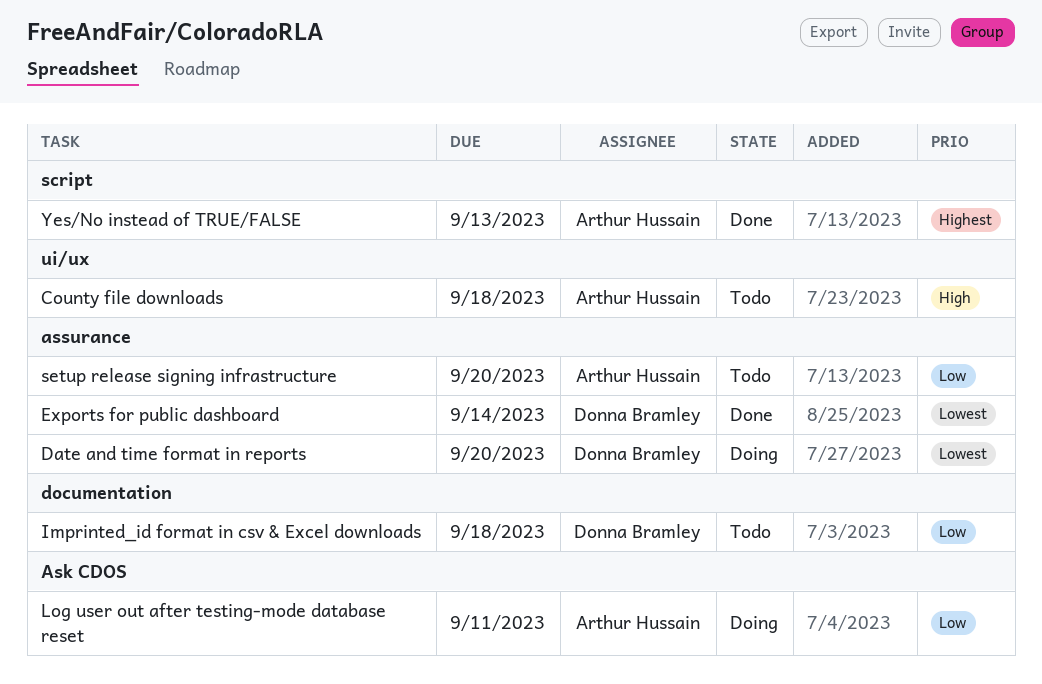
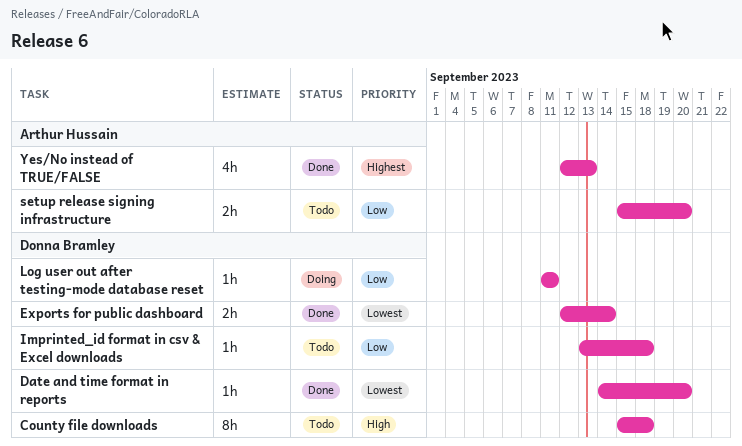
County file downloads, owner: Arthur Hussain -> Donna Bramley
Date and time format in reports, status: Doing -> Done
Log user out after testing-mode database reset, owner: Arthur Hussain -> Donna Bramley

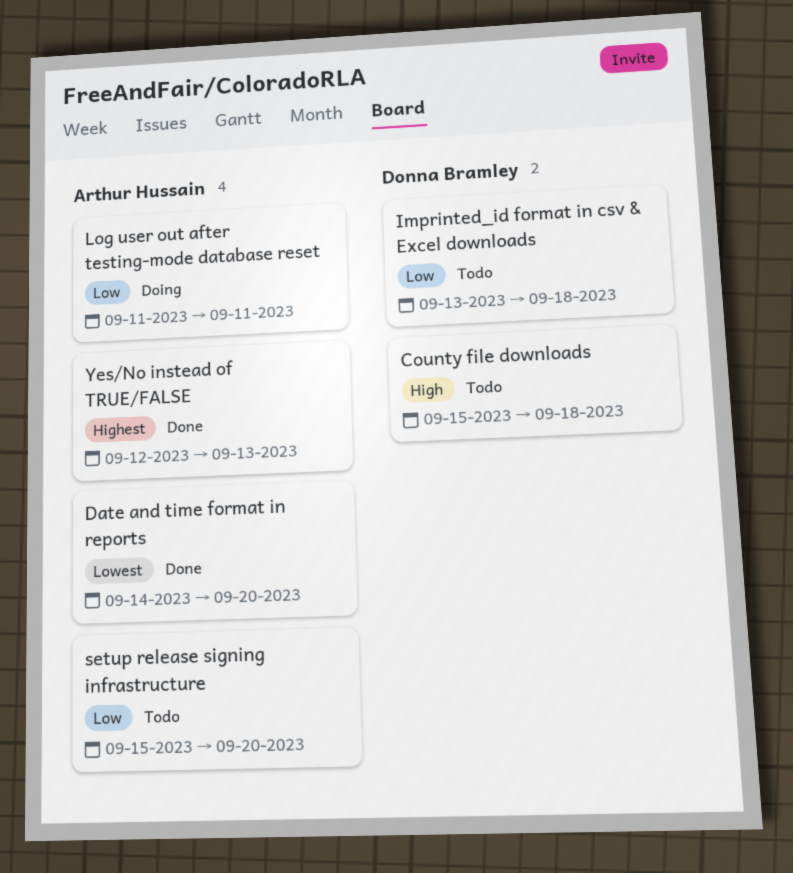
Date and time format in reports, owner: Donna Bramley -> Arthur Hussain
Exports for public dashboard: present -> none
Log user out after testing-mode database reset, owner: Donna Bramley -> Arthur Hussain

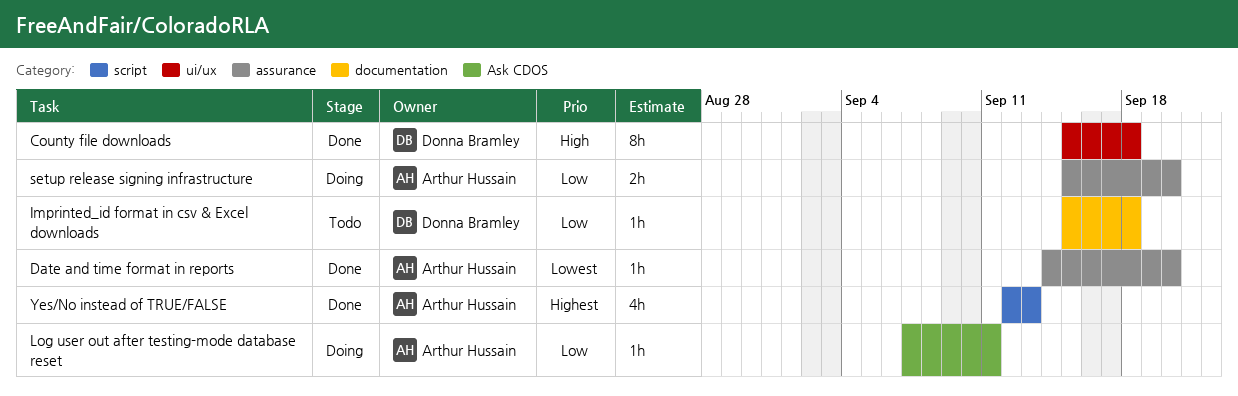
County file downloads, status: Todo -> Done
Imprinted_id format in csv & Excel downloads, start: Sep 13 -> Sep 15
Log user out after testing-mode database reset, start: Sep 11 -> Sep 7
setup release signing infrastructure, status: Todo -> Doing

